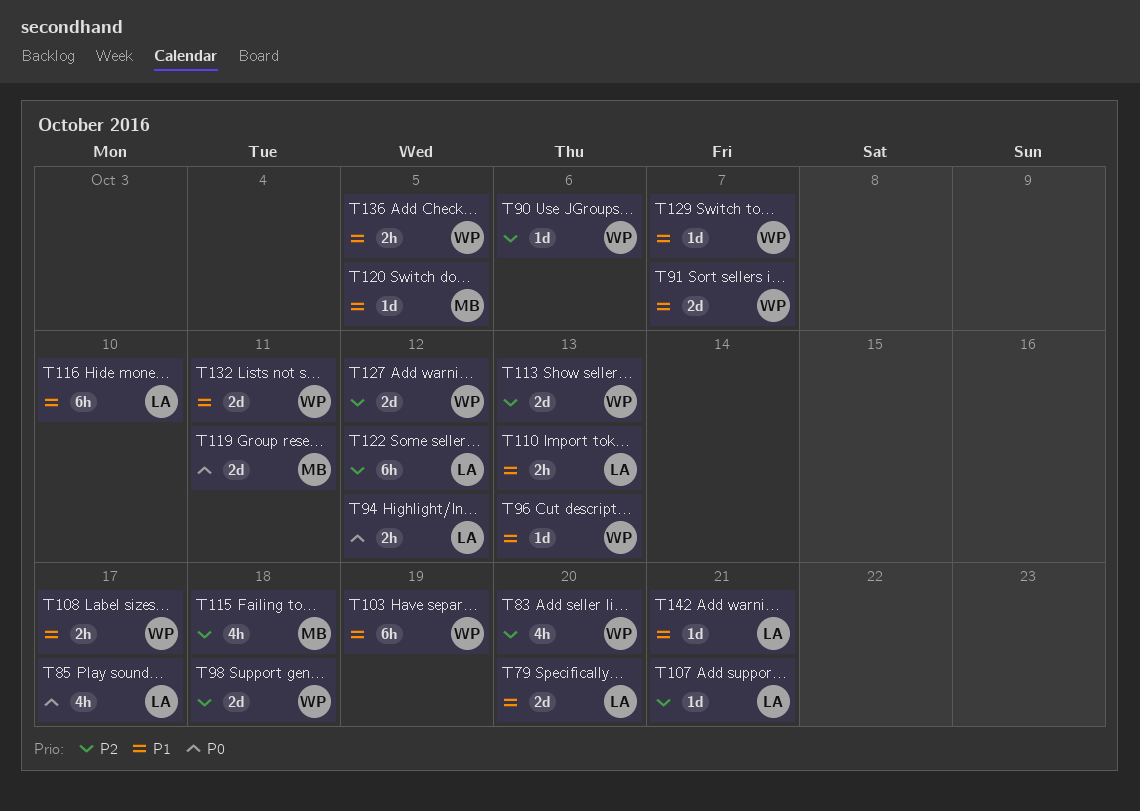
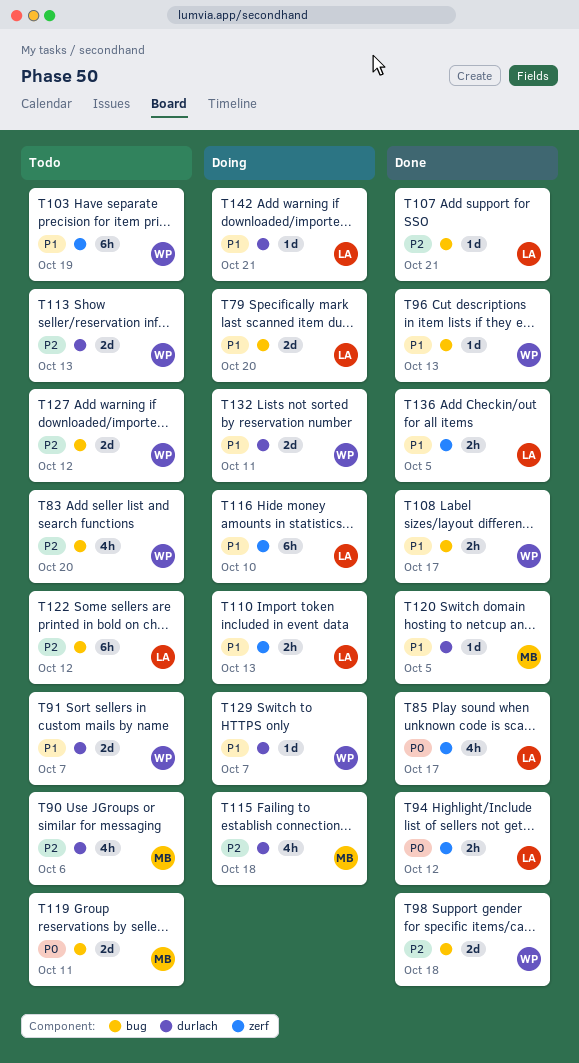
T90, owner: WP -> MB
T90, estimate: 1d -> 4h
T136, owner: WP -> LA

